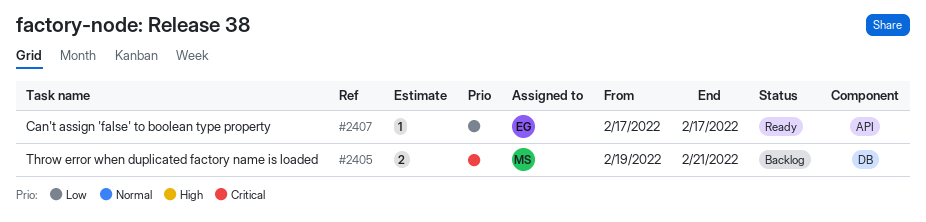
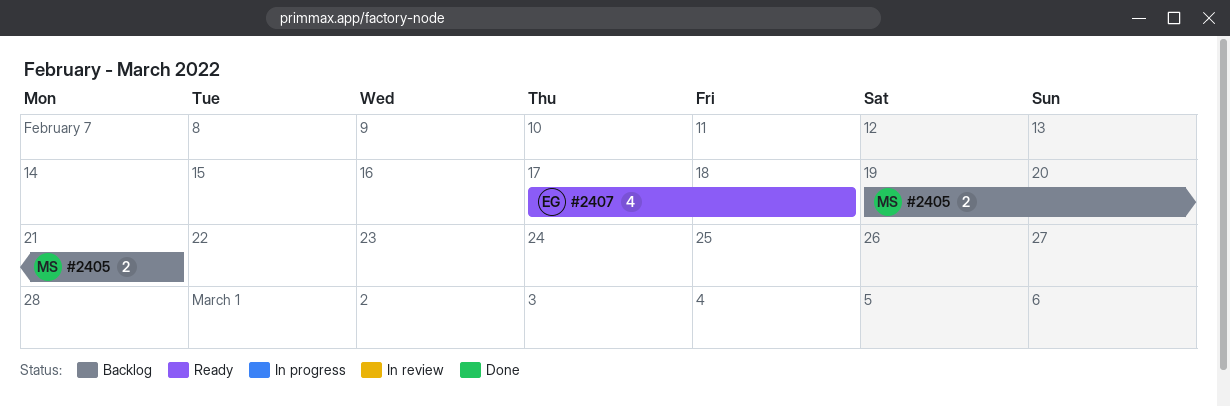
#2407, estimate: 1 -> 4
#2407, due: Feb 17 -> Feb 18

